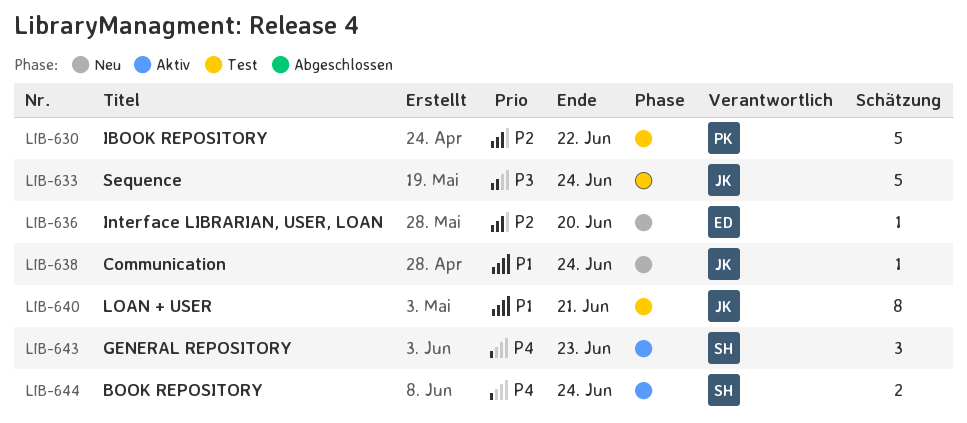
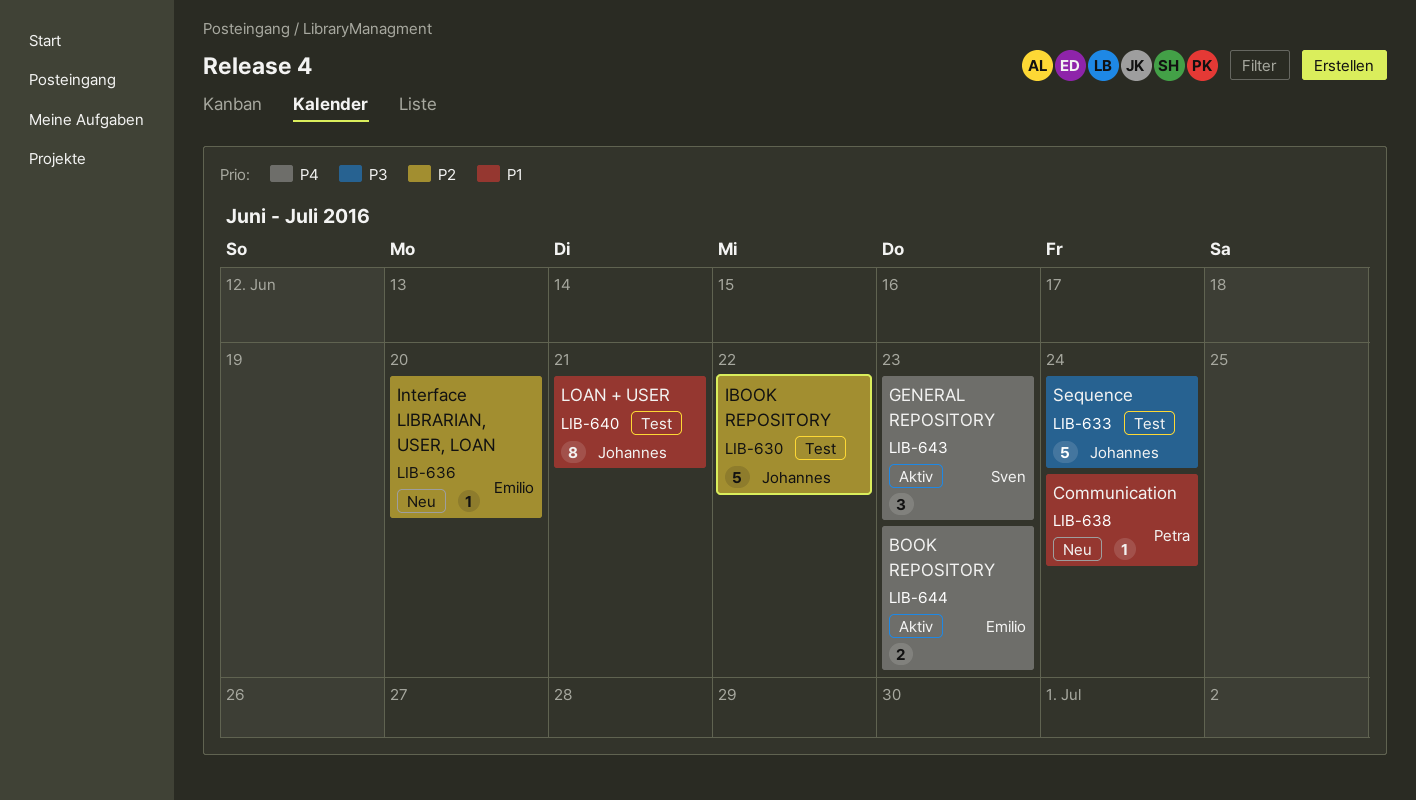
LIB-630, owner: Petra -> Johannes
LIB-638, owner: Johannes -> Petra
LIB-644, owner: Sven -> Emilio
LIB-644, due: Jun 24 -> Jun 23

